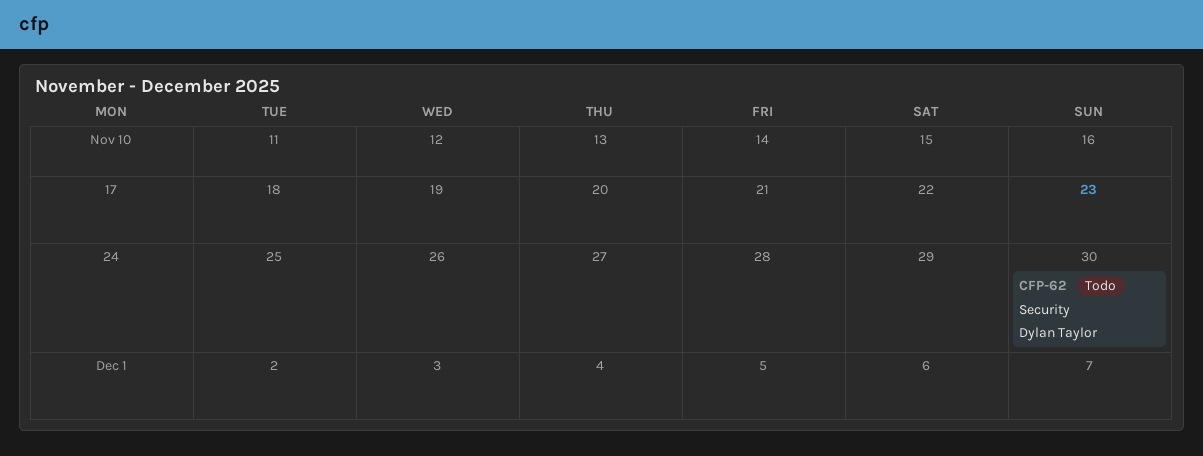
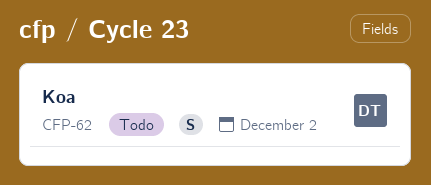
CFP-62, due: Nov 30 -> Dec 2

